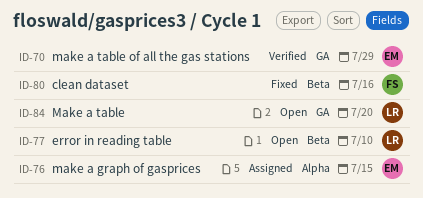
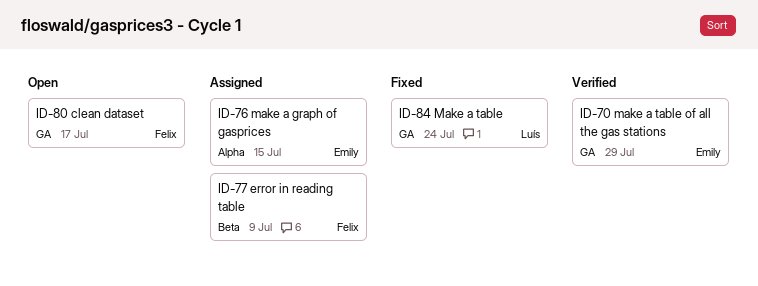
ID-77, status: Open -> Assigned
ID-77, owner: Luís -> Felix
ID-77, due: Jul 10 -> Jul 9
ID-80, status: Fixed -> Open
ID-80, label: Beta -> GA
ID-80, due: Jul 16 -> Jul 17
ID-84, status: Open -> Fixed
ID-84, due: Jul 20 -> Jul 24

